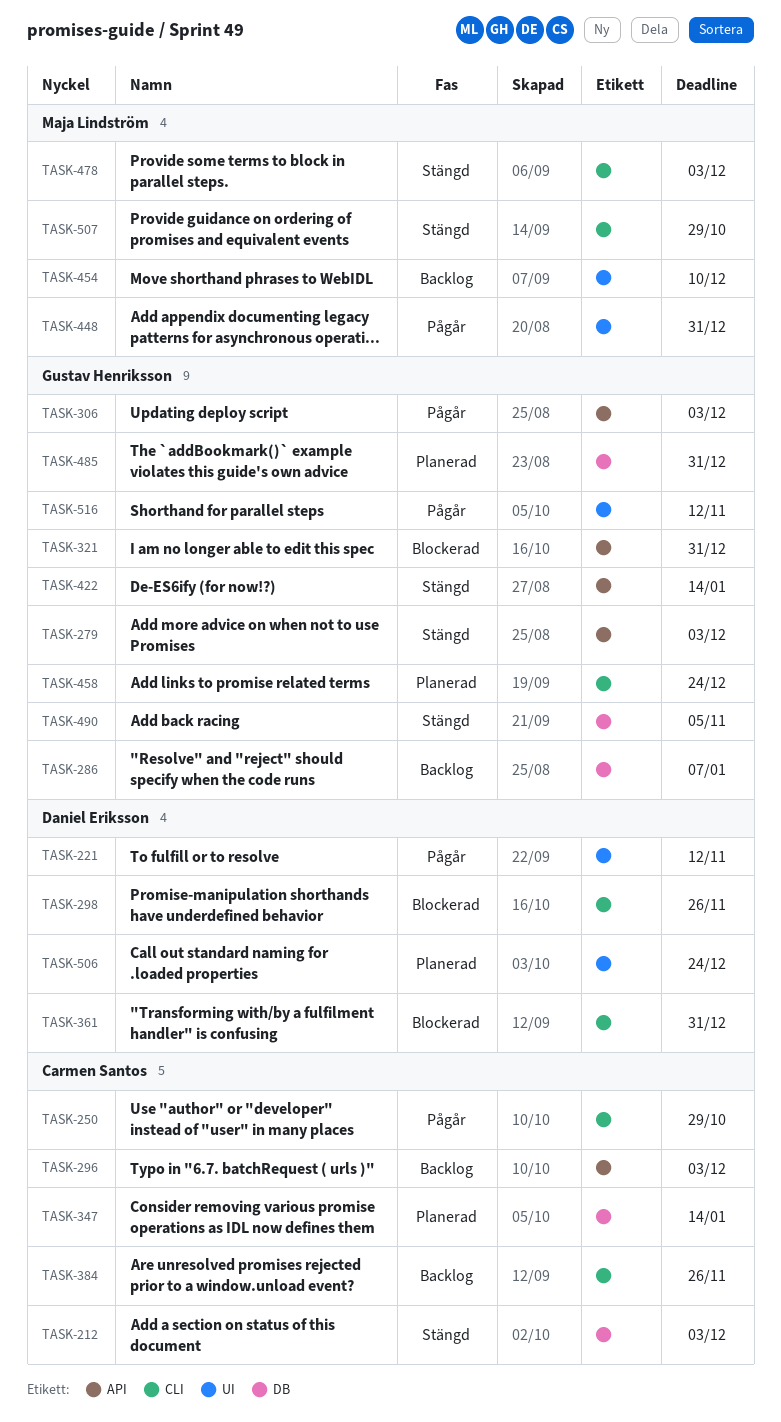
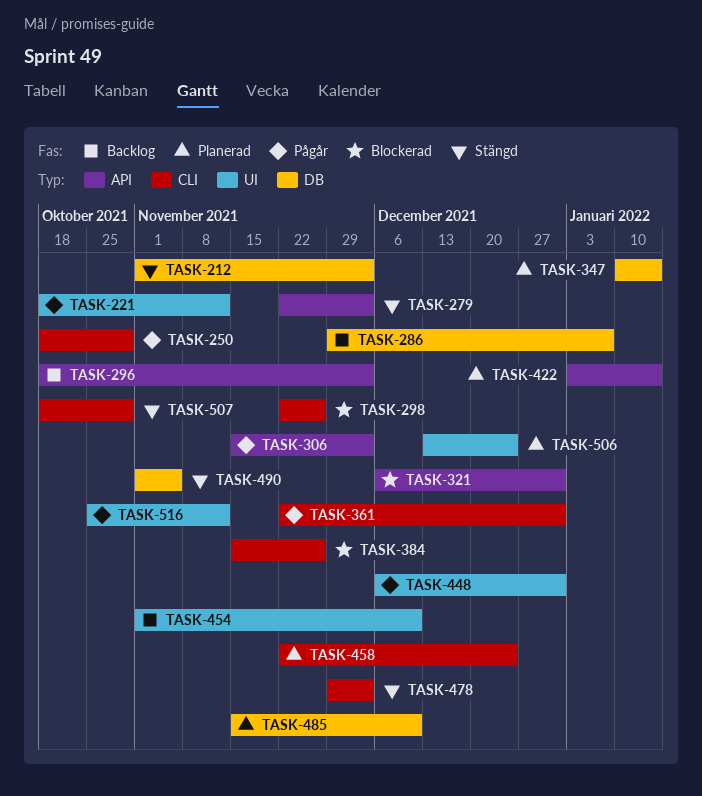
TASK-361, status: Blockerad -> Pågår
TASK-384, status: Backlog -> Blockerad
TASK-422, status: Stängd -> Planerad
TASK-485, due: Dec 31 -> Dec 10

